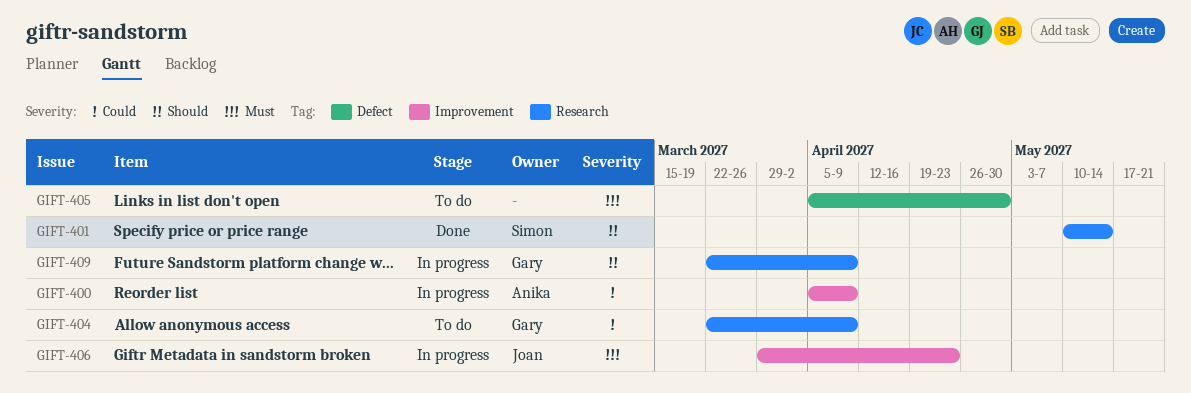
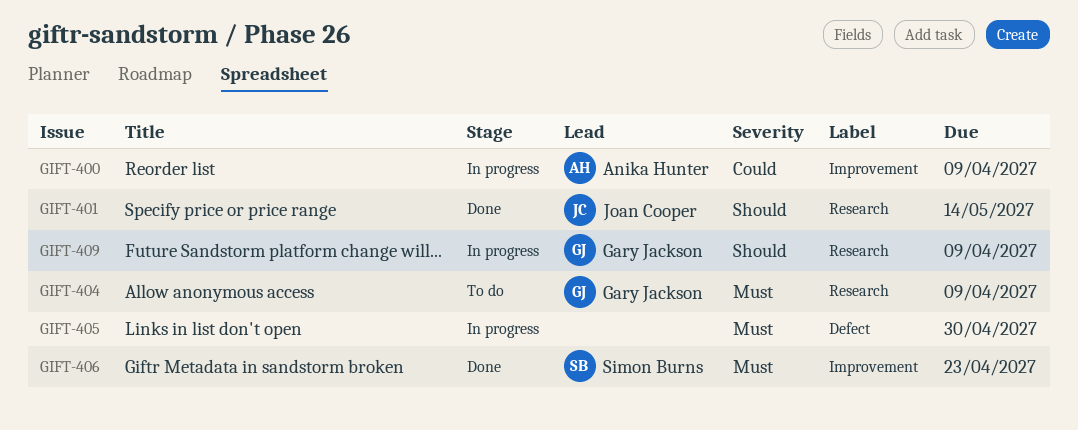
GIFT-401, owner: Simon Burns -> Joan Cooper
GIFT-404, priority: Could -> Must
GIFT-405, status: To do -> In progress
GIFT-406, status: In progress -> Done
GIFT-406, owner: Joan Cooper -> Simon Burns

